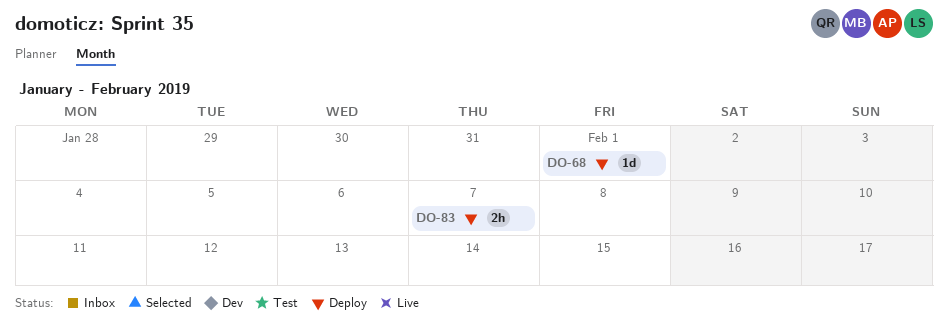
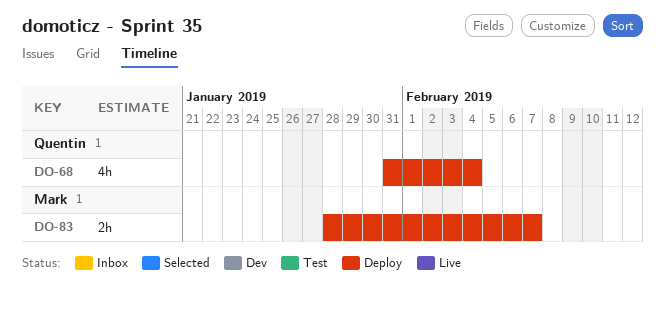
DO-68, estimate: 1d -> 4h
DO-68, due: Feb 1 -> Feb 4

